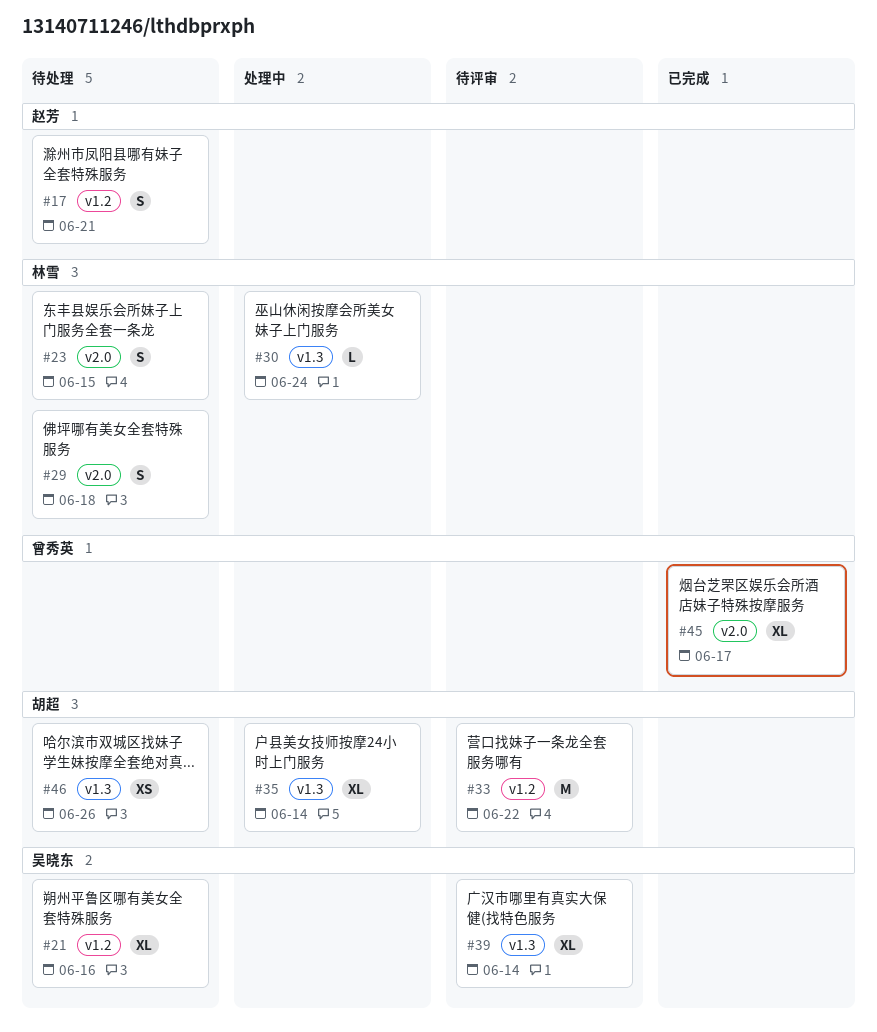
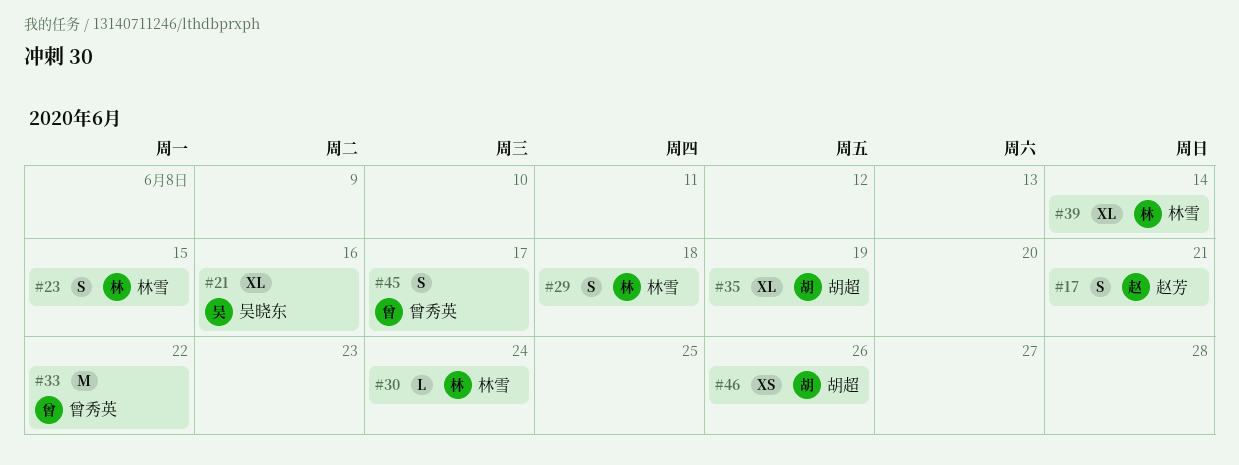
#33, owner: 胡超 -> 曾秀英
#35, due: Jun 14 -> Jun 19
#39, owner: 吴晓东 -> 林雪
#45, estimate: XL -> S

